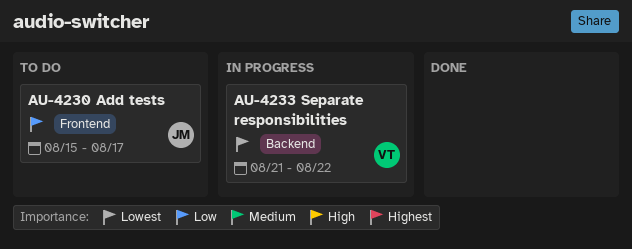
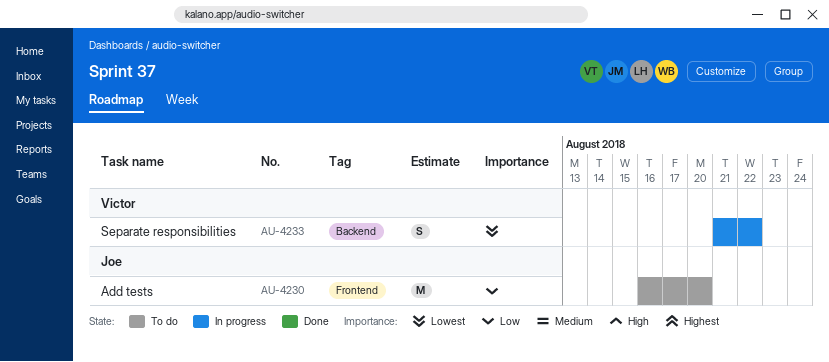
AU-4230, start: Aug 15 -> Aug 16
AU-4230, due: Aug 17 -> Aug 20

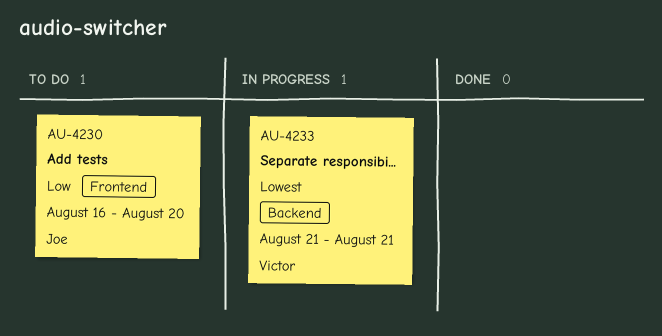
AU-4233, due: Aug 22 -> Aug 21

